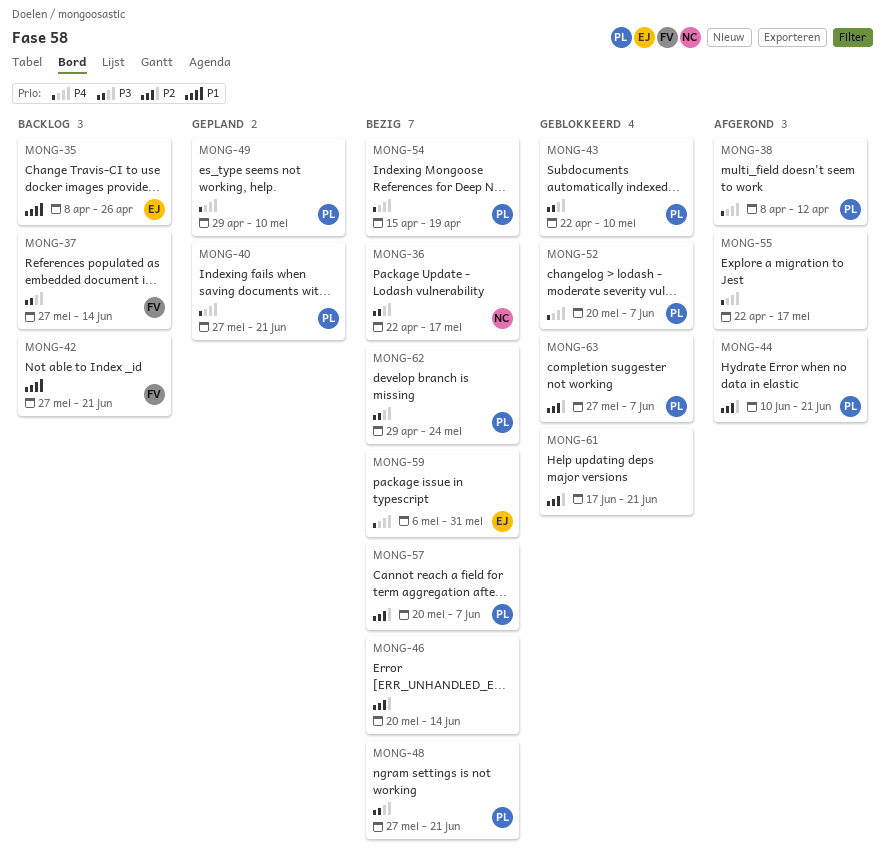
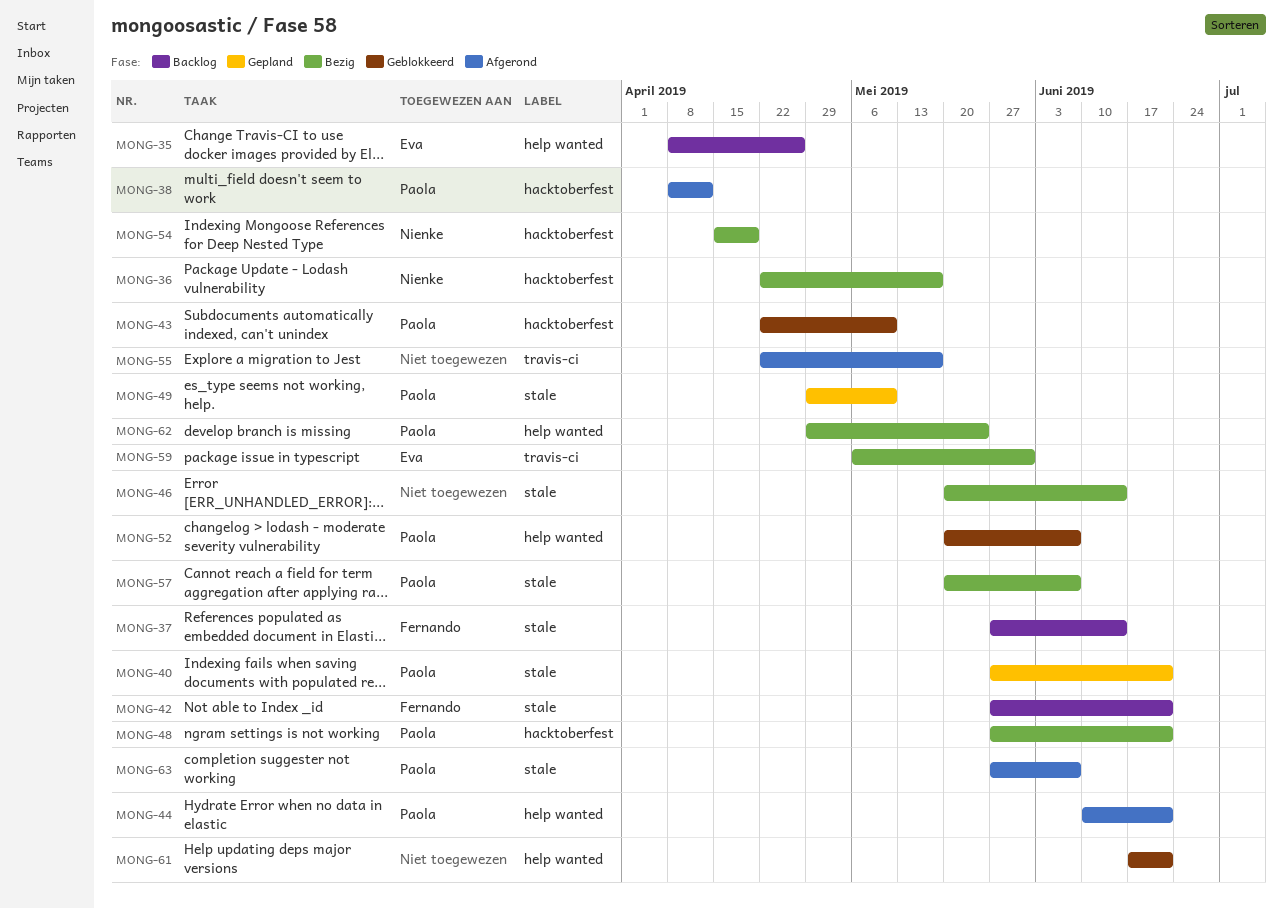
MONG-54, owner: Paola -> Nienke
MONG-63, status: Geblokkeerd -> Afgerond

